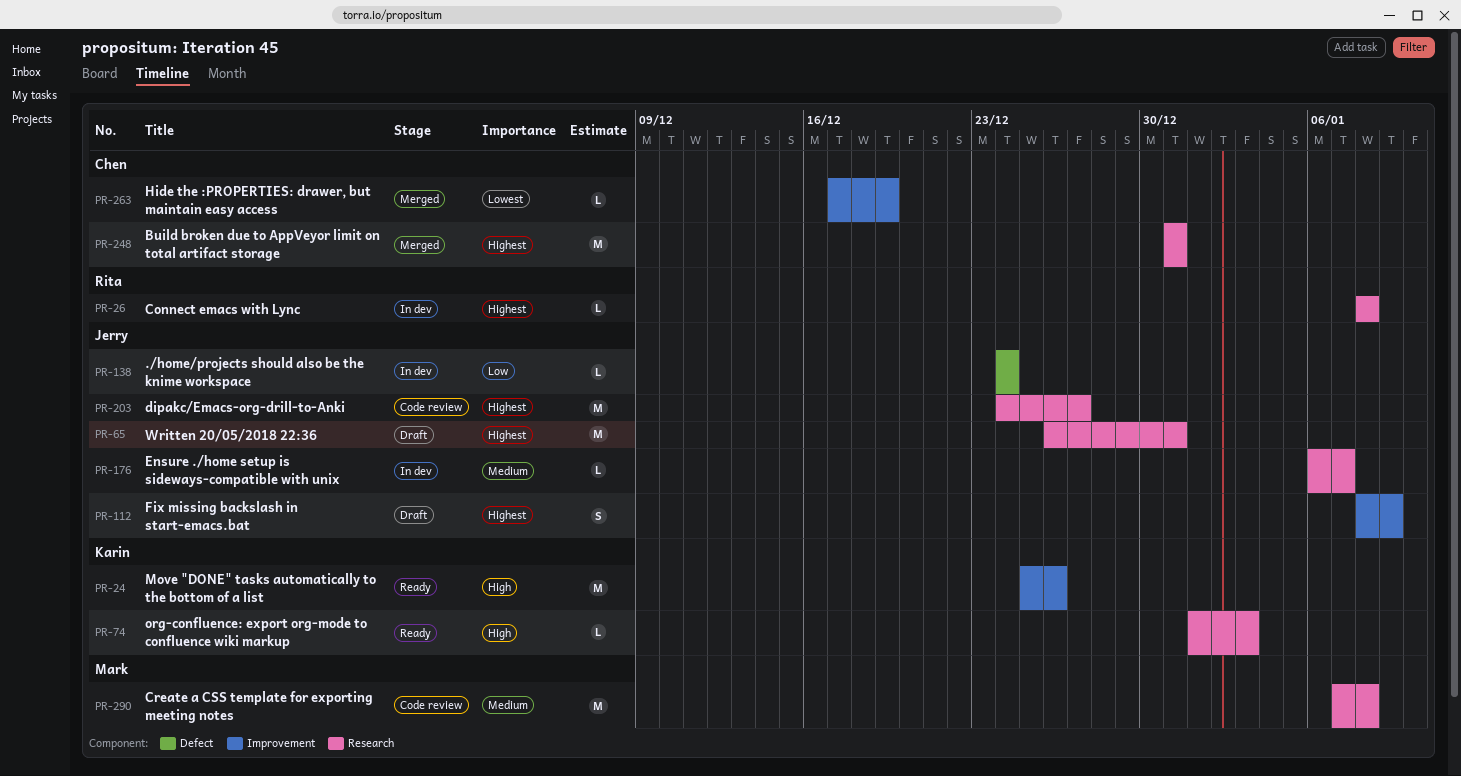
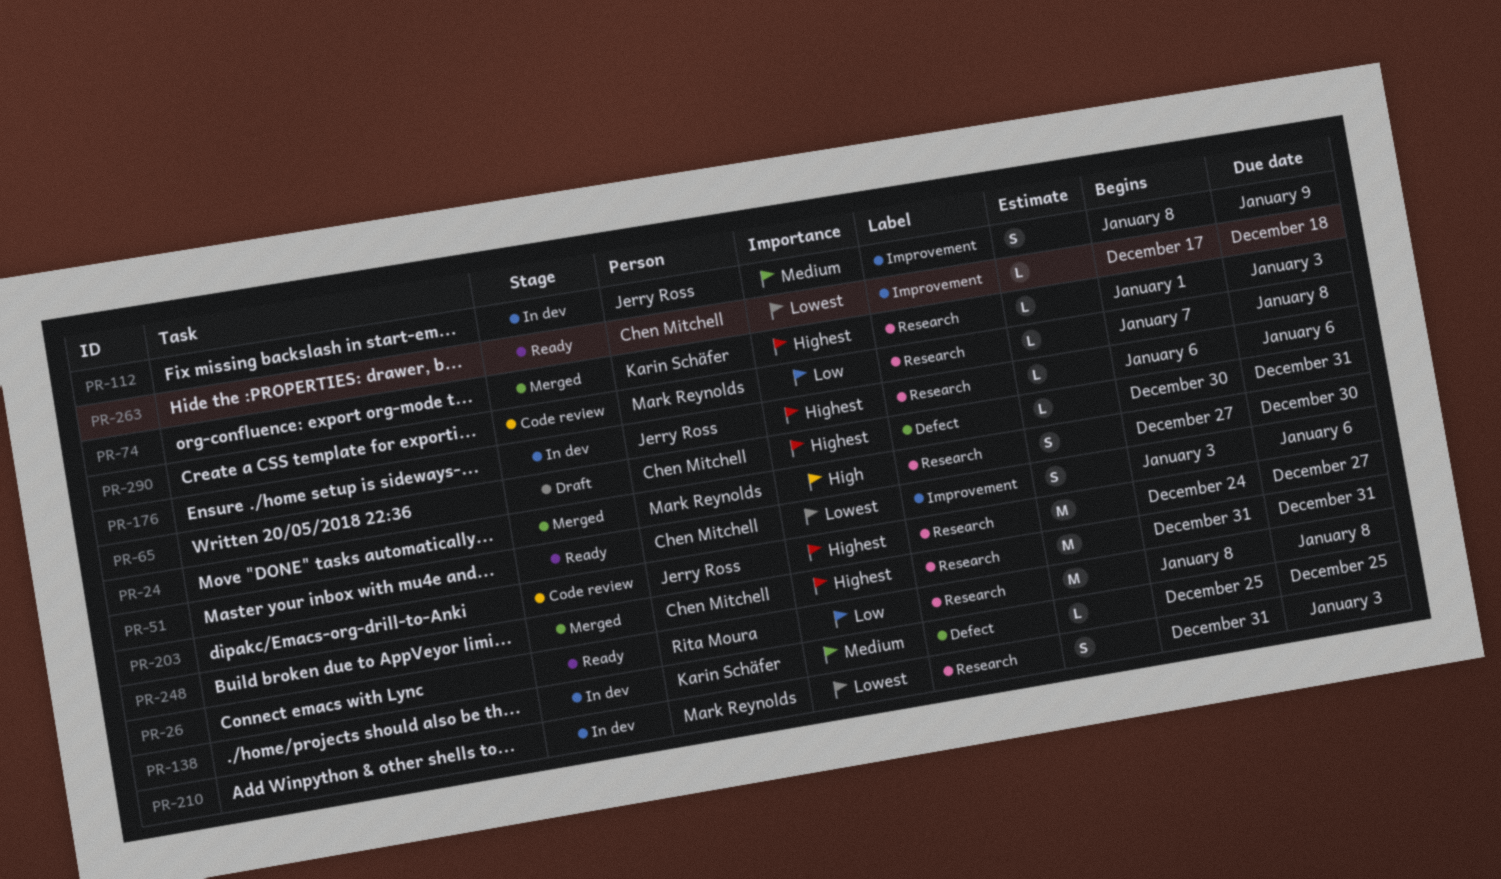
PR-24, status: Ready -> Merged
PR-24, owner: Karin Schäfer -> Mark Reynolds
PR-24, label: Improvement -> Research
PR-24, estimate: M -> S
PR-24, start: Dec 25 -> Dec 27
PR-24, due: Dec 26 -> Dec 30
PR-26, status: In dev -> Ready
PR-26, priority: Highest -> Low
PR-26, estimate: L -> M
PR-51: none -> present
PR-65, owner: Jerry Ross -> Chen Mitchell
PR-65, label: Research -> Defect
PR-65, estimate: M -> L
PR-65, start: Dec 26 -> Dec 30
PR-74, status: Ready -> Merged
PR-74, priority: High -> Highest
PR-112, status: Draft -> In dev
PR-112, priority: Highest -> Medium
PR-138, owner: Jerry Ross -> Karin Schäfer
PR-138, priority: Low -> Medium
PR-138, start: Dec 24 -> Dec 25
PR-138, due: Dec 24 -> Dec 25
PR-176, priority: Medium -> Highest
PR-176, due: Jan 7 -> Jan 6
PR-210: none -> present
PR-263, status: Merged -> Ready
PR-263, due: Dec 19 -> Dec 18
PR-290, priority: Medium -> Low
PR-290, estimate: M -> L

